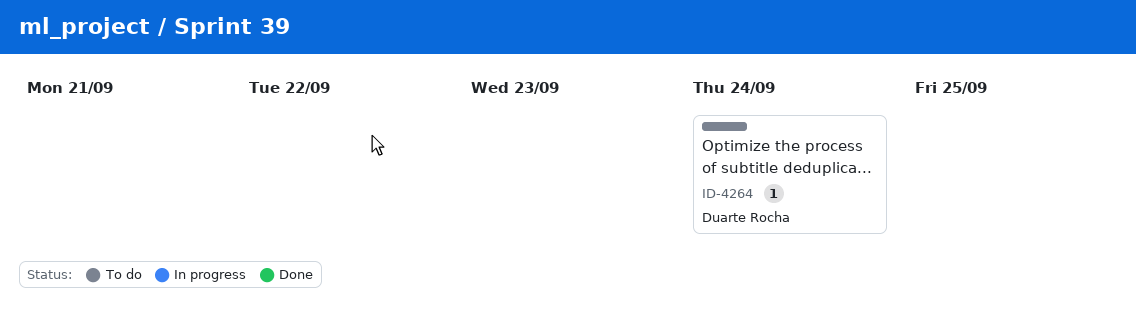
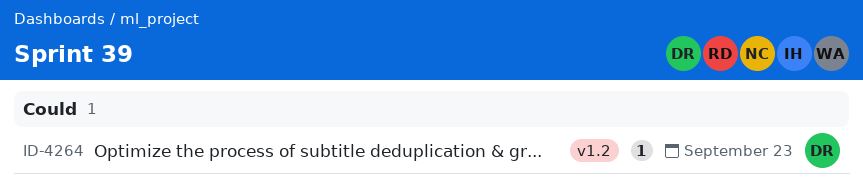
ID-4264, due: Sep 24 -> Sep 23

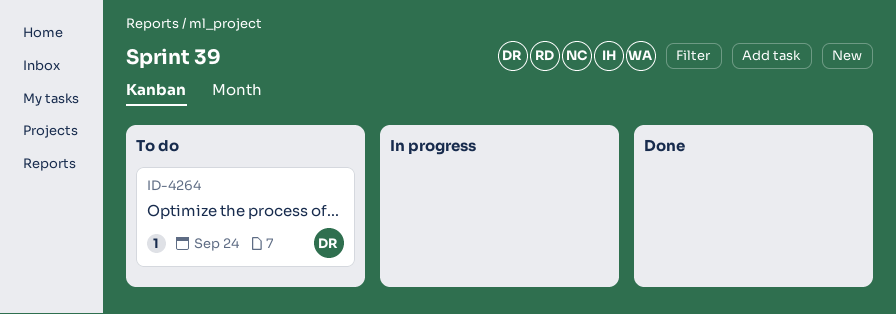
ID-4264, due: Sep 23 -> Sep 24

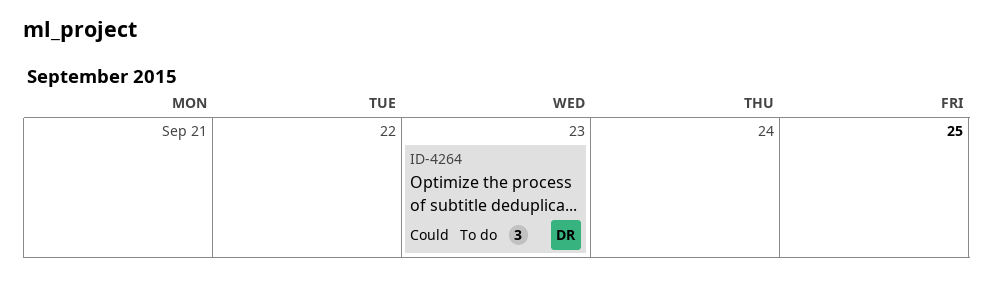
ID-4264, estimate: 1 -> 3
ID-4264, due: Sep 24 -> Sep 23

